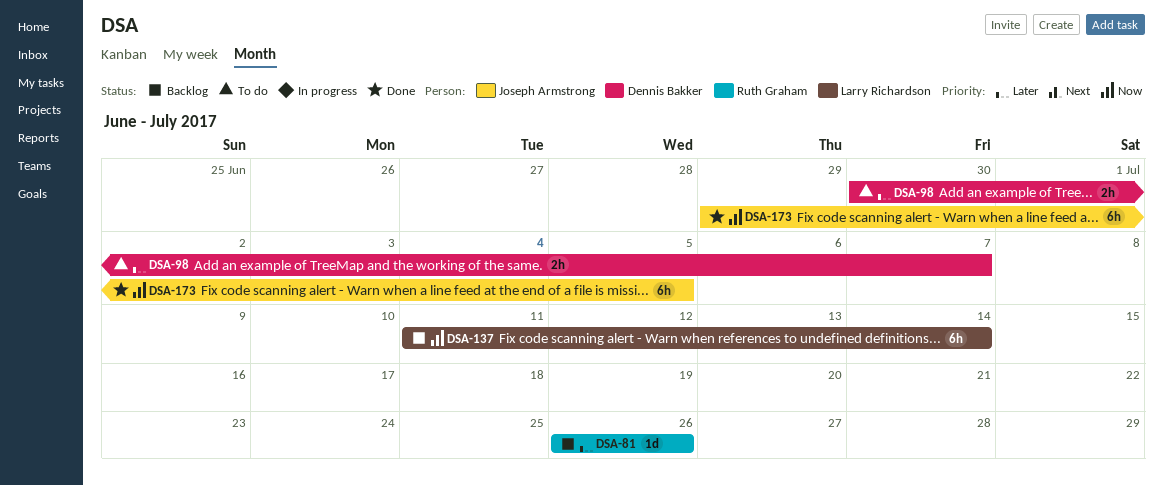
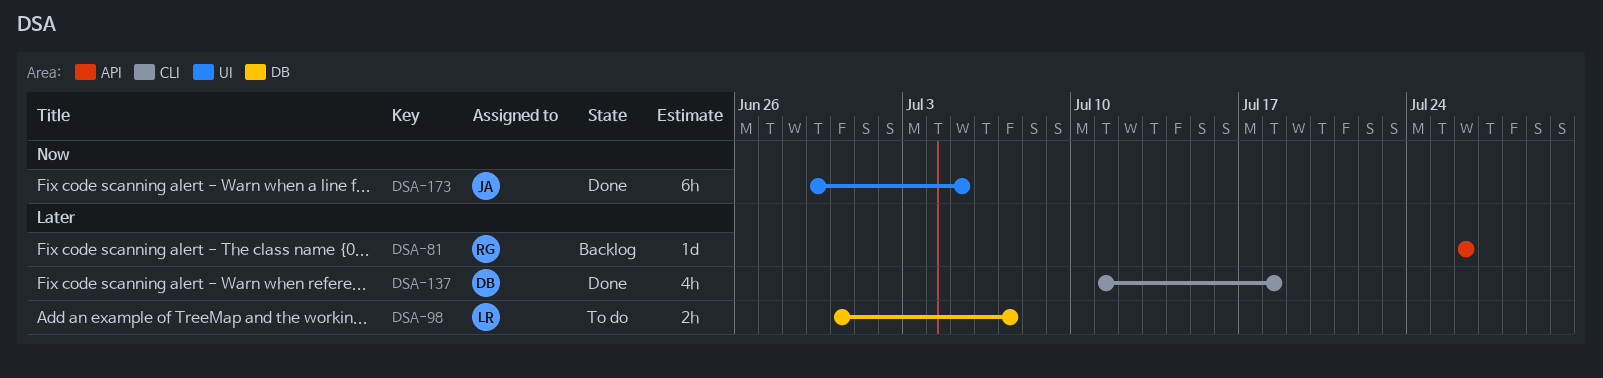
DSA-98, owner: Dennis Bakker -> Larry Richardson
DSA-137, status: Backlog -> Done
DSA-137, owner: Larry Richardson -> Dennis Bakker
DSA-137, priority: Now -> Later
DSA-137, estimate: 6h -> 4h
DSA-137, due: Jul 14 -> Jul 18

